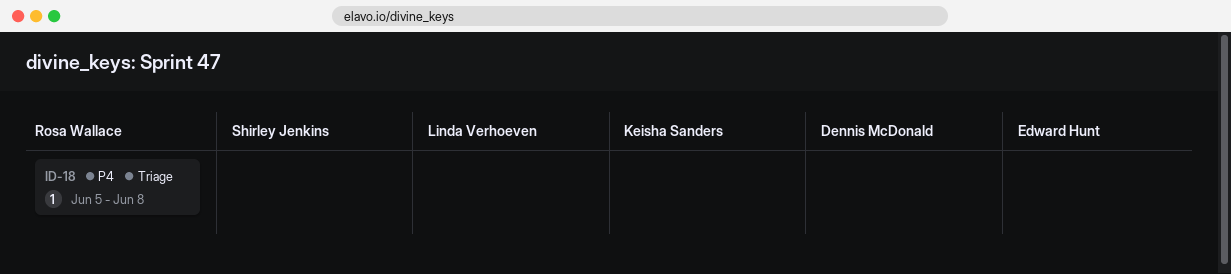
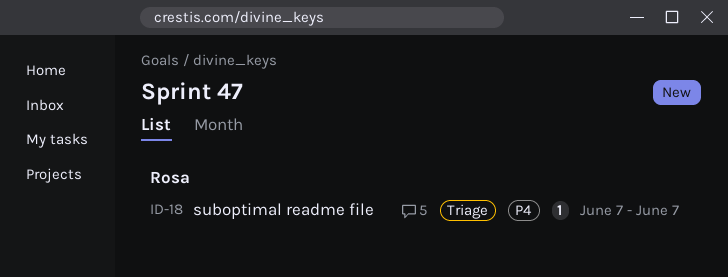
ID-18, start: Jun 5 -> Jun 7
ID-18, due: Jun 8 -> Jun 7

